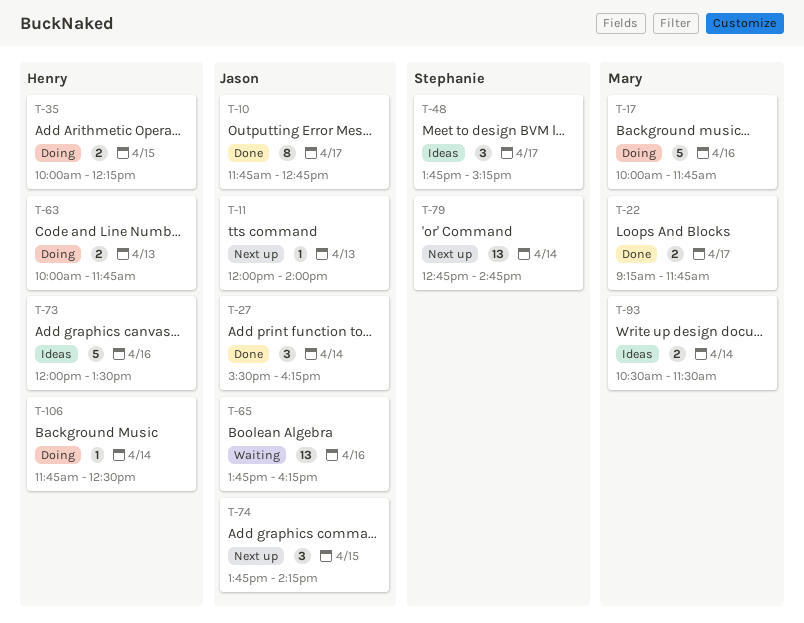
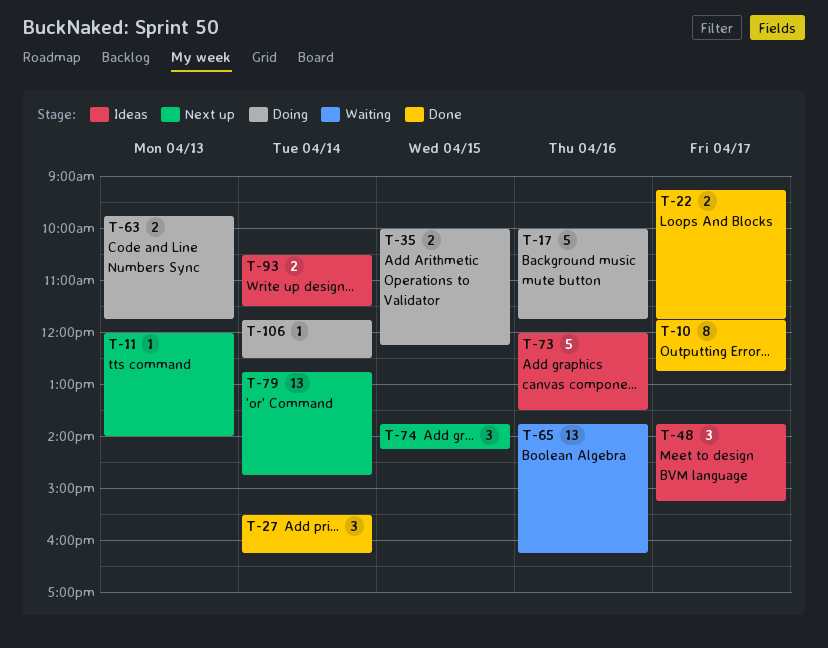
T-63, begins: 10:00 -> 09:45

